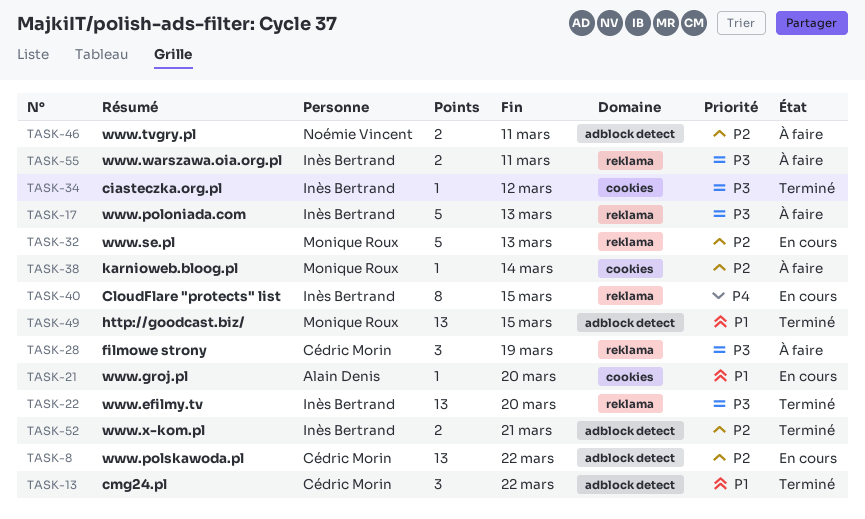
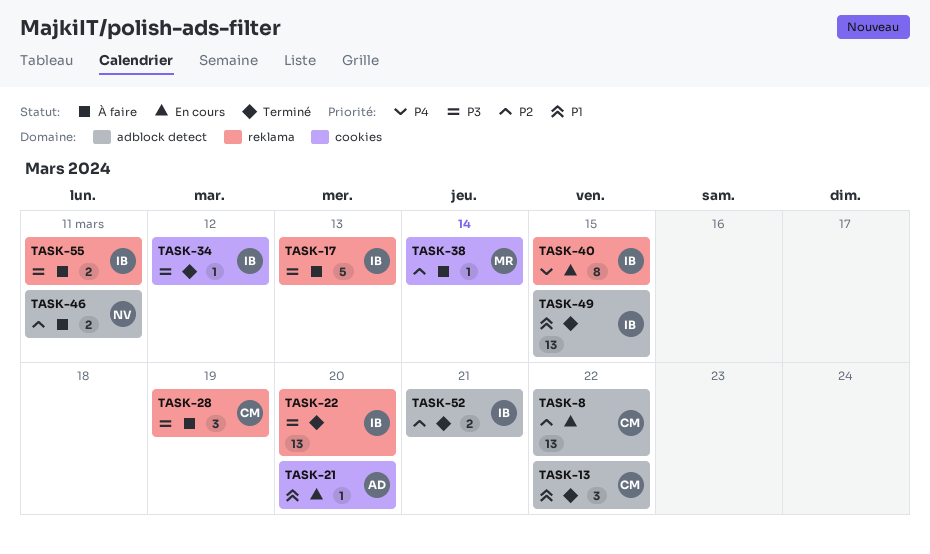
TASK-32: present -> none
TASK-49, owner: Monique Roux -> Inès Bertrand

